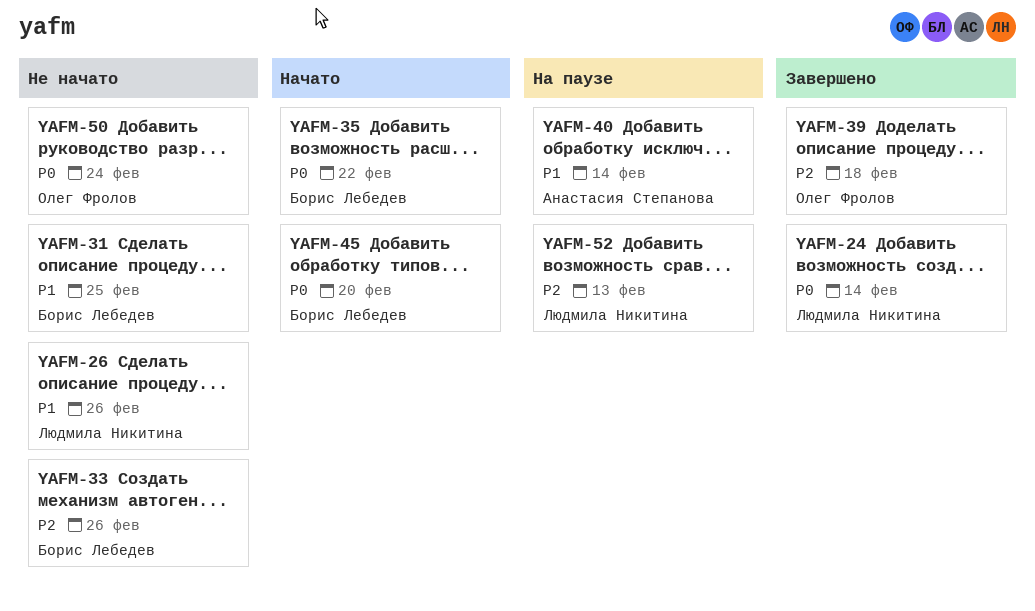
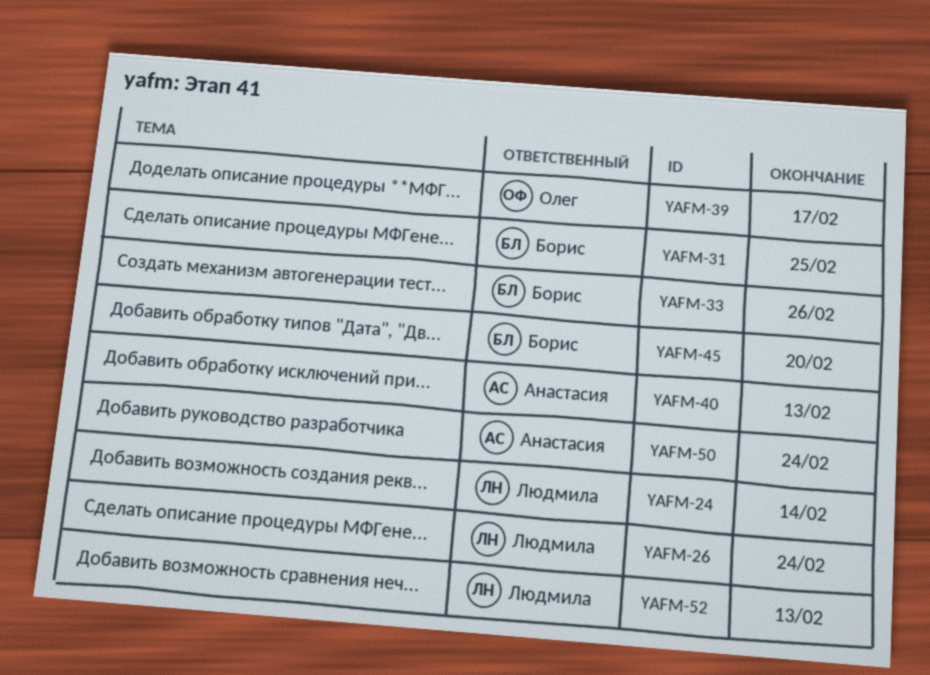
YAFM-26, due: Feb 26 -> Feb 24
YAFM-35: present -> none
YAFM-39, due: Feb 18 -> Feb 17
YAFM-40, due: Feb 14 -> Feb 13
YAFM-50, owner: Олег Фролов -> Анастасия Степанова

